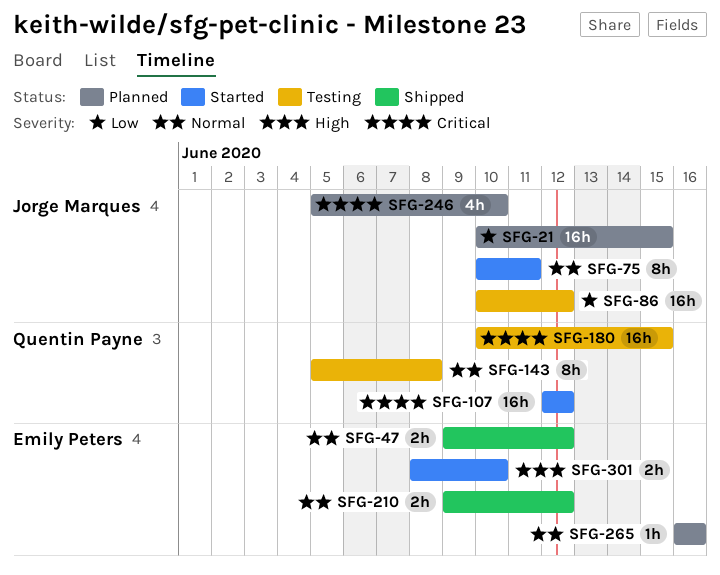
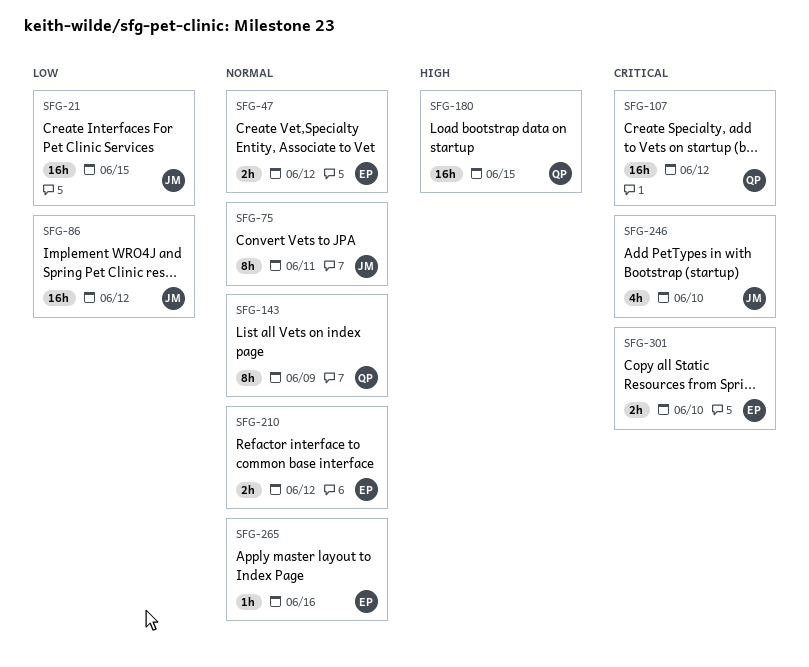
SFG-143, due: Jun 8 -> Jun 9
SFG-180, priority: Critical -> High
SFG-301, priority: High -> Critical

